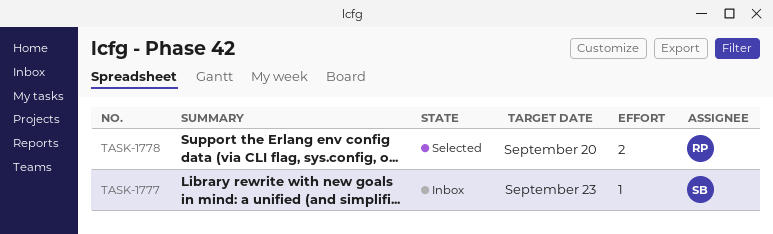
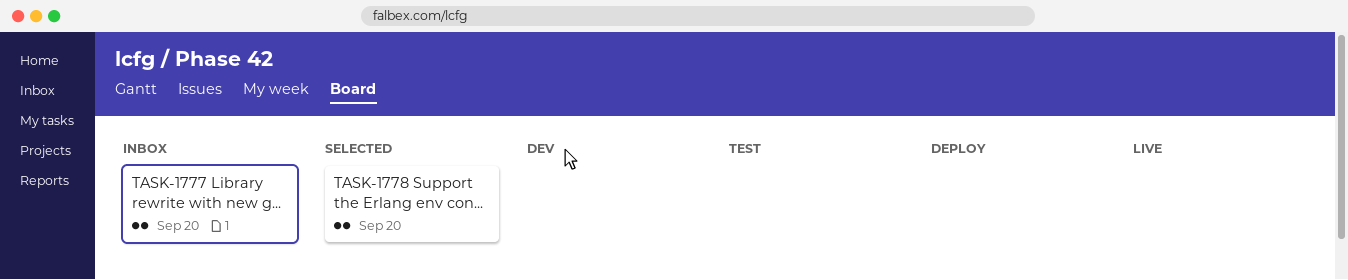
TASK-1777, estimate: 1 -> 2
TASK-1777, due: Sep 23 -> Sep 20

